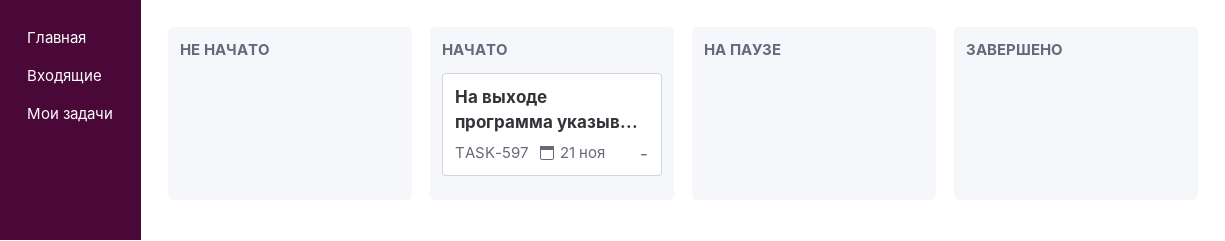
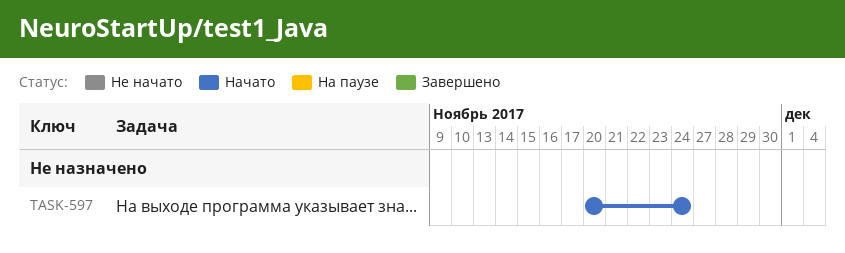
TASK-597, due: Nov 21 -> Nov 24

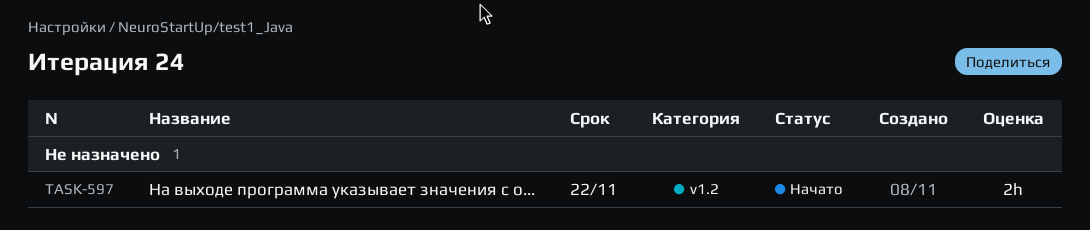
TASK-597, due: Nov 24 -> Nov 22

